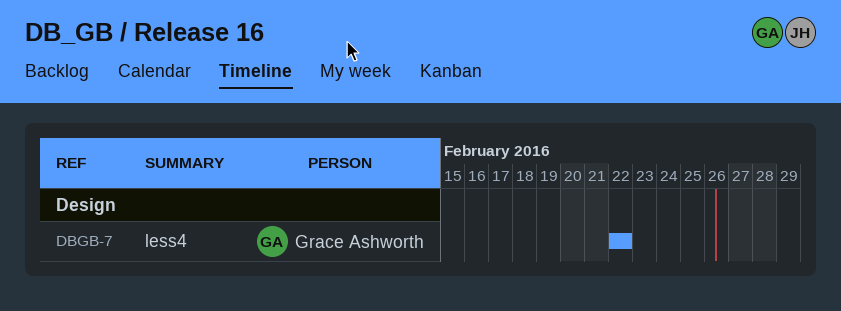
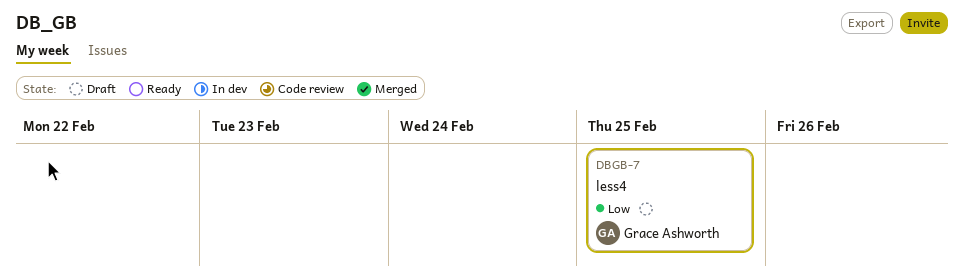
DBGB-7, due: Feb 22 -> Feb 25

